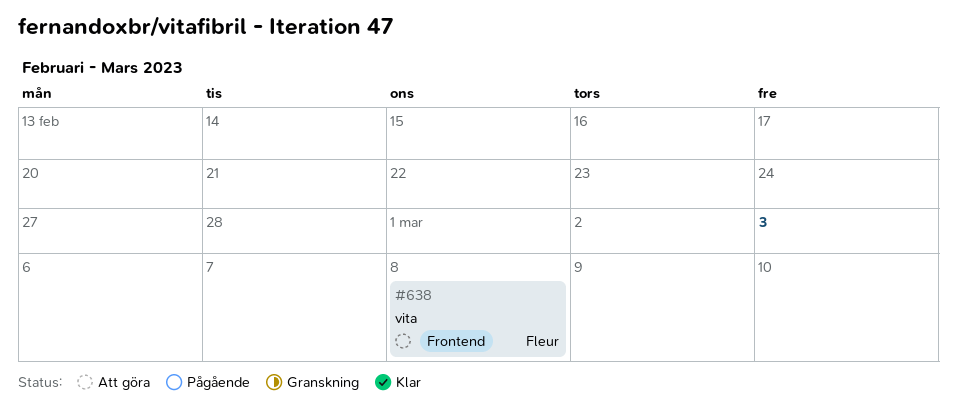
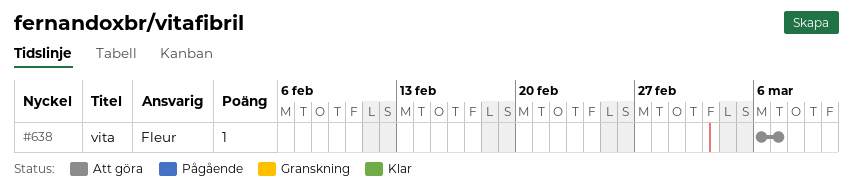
#638, due: Mar 8 -> Mar 7

